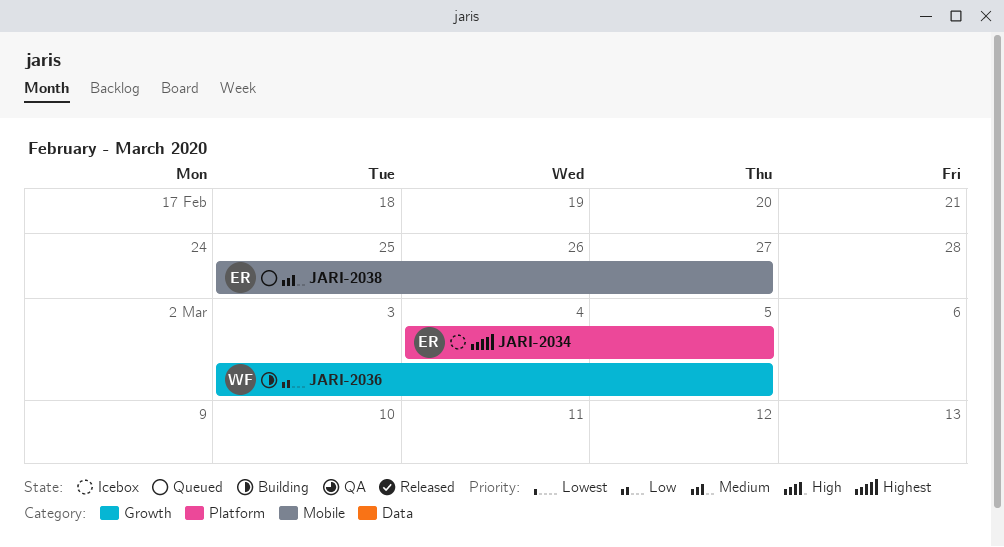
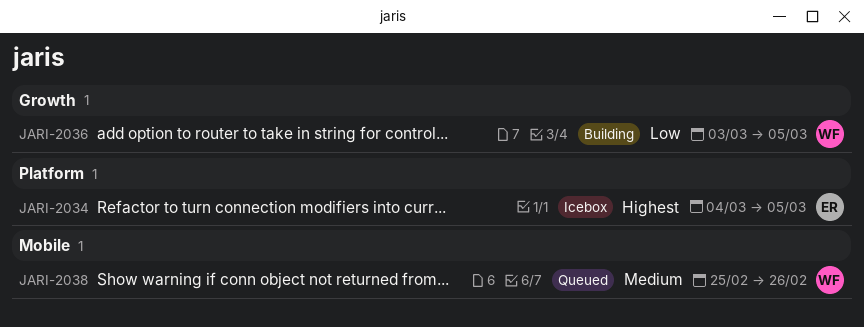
JARI-2038, owner: ER -> WF
JARI-2038, due: Feb 27 -> Feb 26

